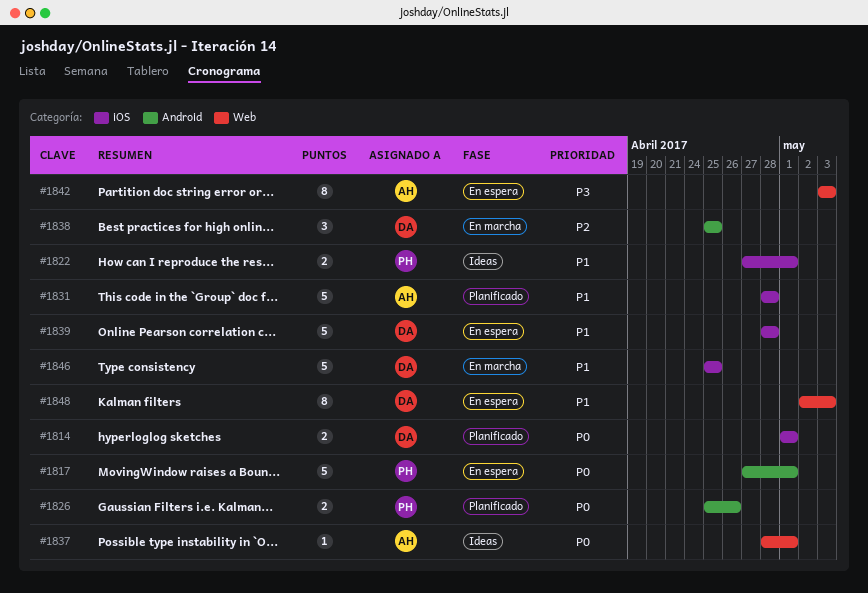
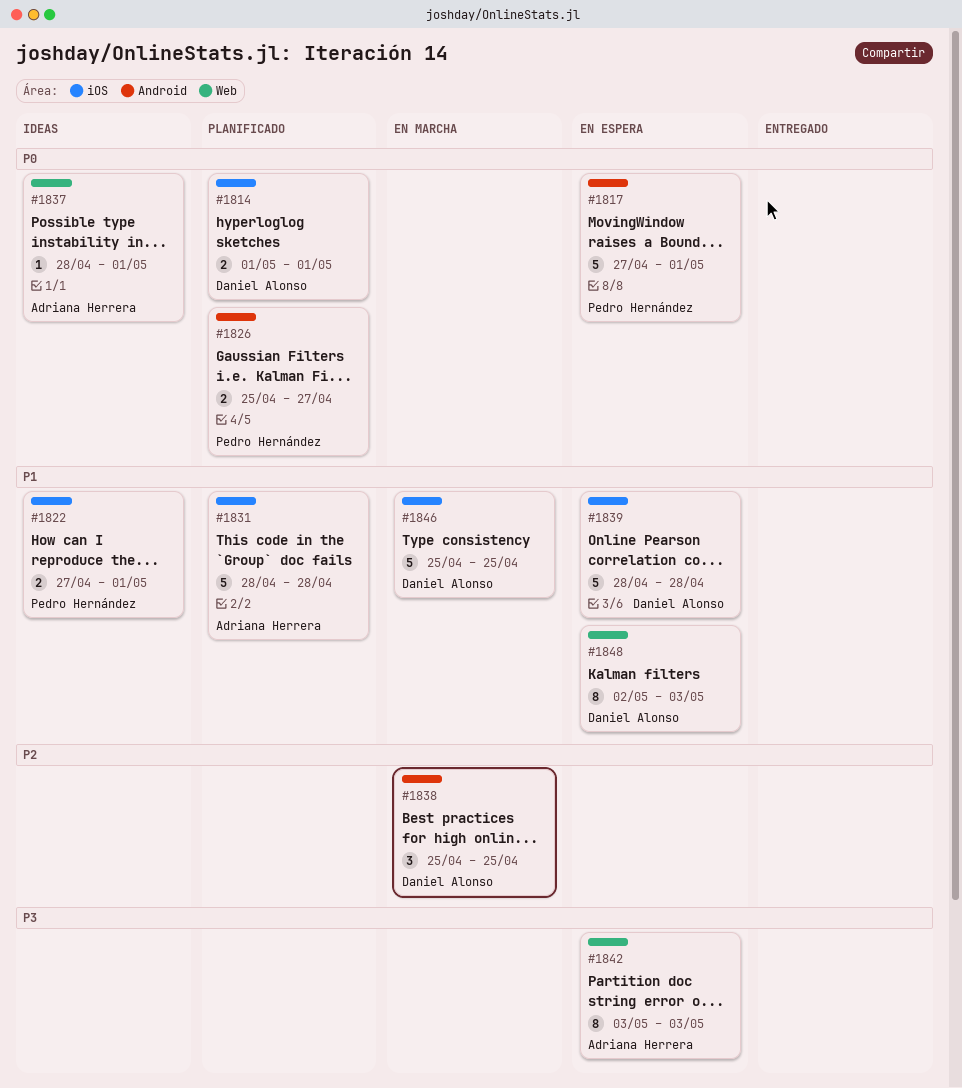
#1826, due: Apr 26 -> Apr 27

